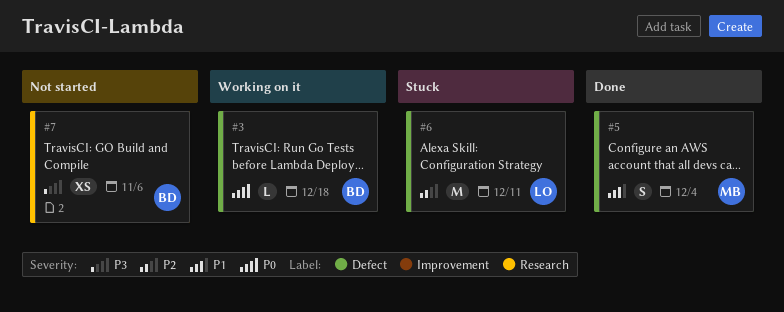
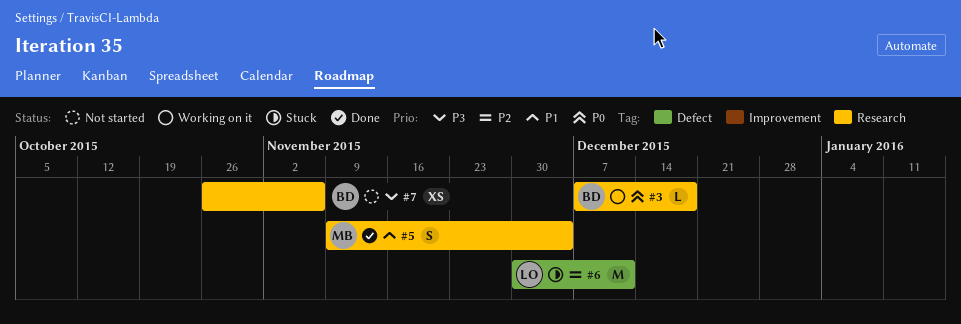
#3, label: Defect -> Research
#5, label: Defect -> Research

